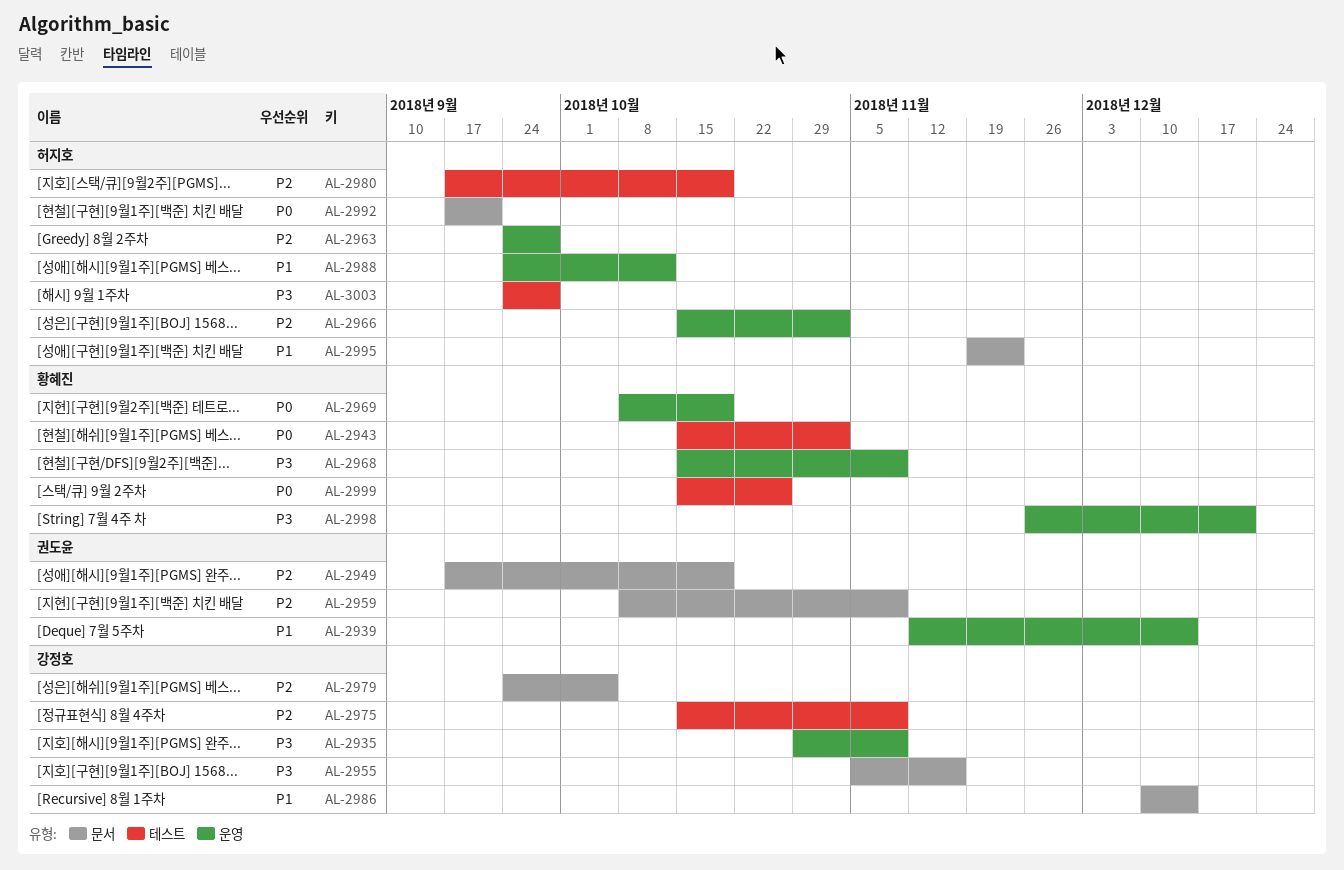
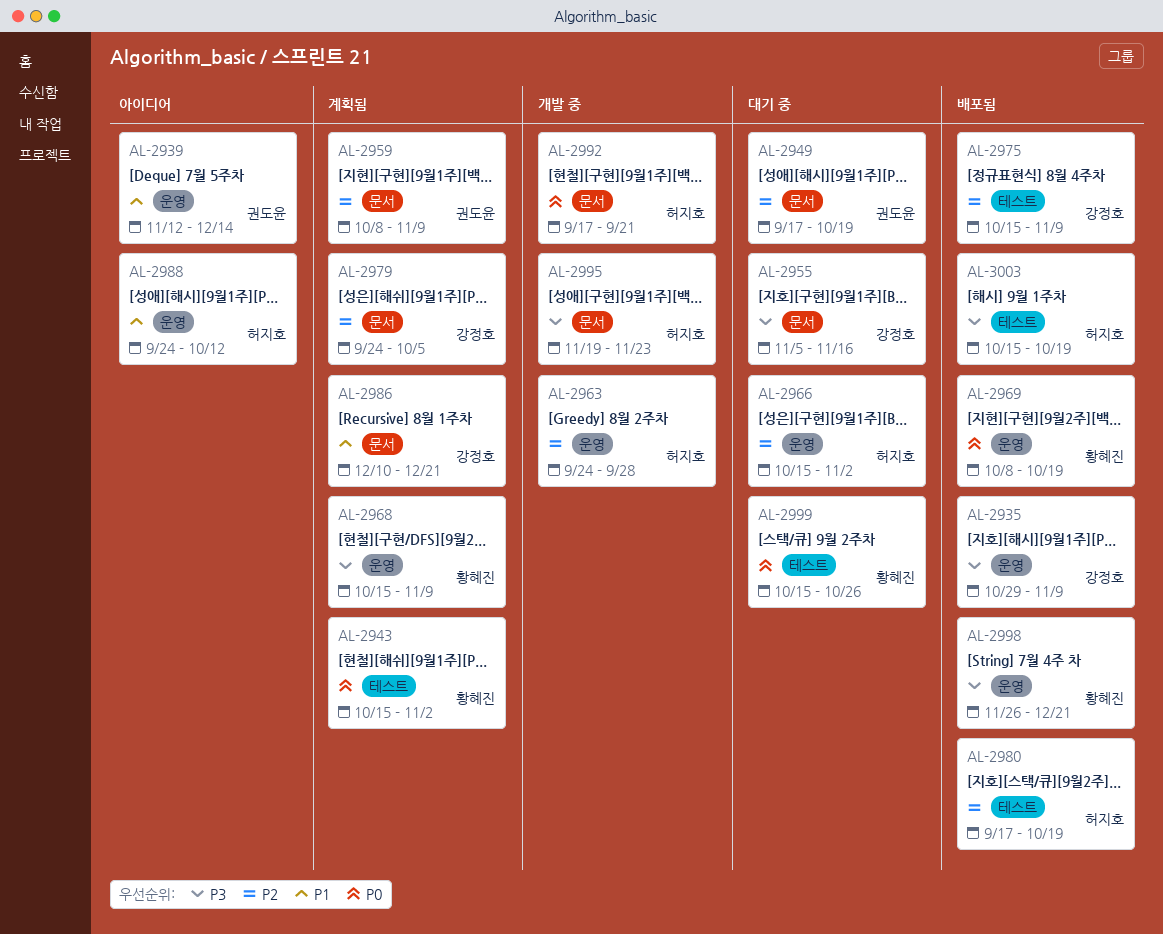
AL-2986, due: Dec 14 -> Dec 21
AL-2995, priority: P1 -> P3
AL-3003, start: Sep 24 -> Oct 15
AL-3003, due: Sep 28 -> Oct 19

